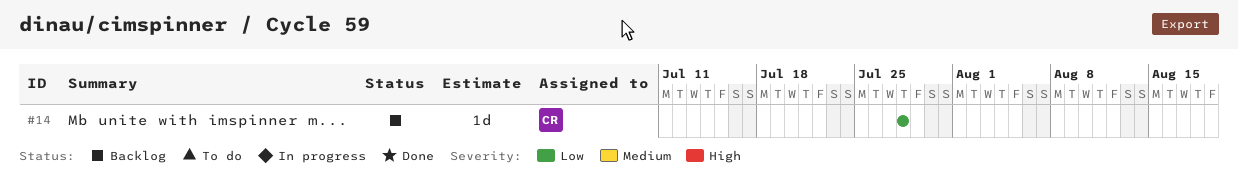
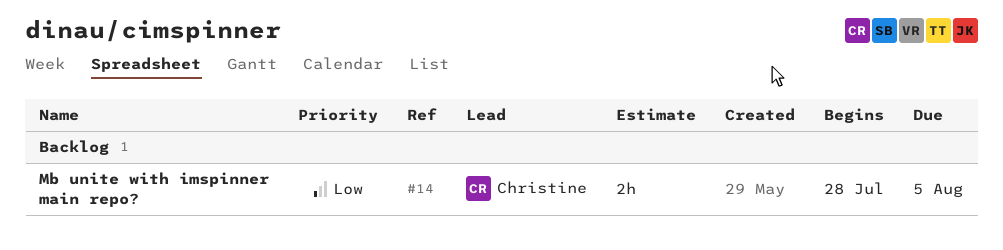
#14, estimate: 1d -> 2h
#14, due: Jul 28 -> Aug 5

